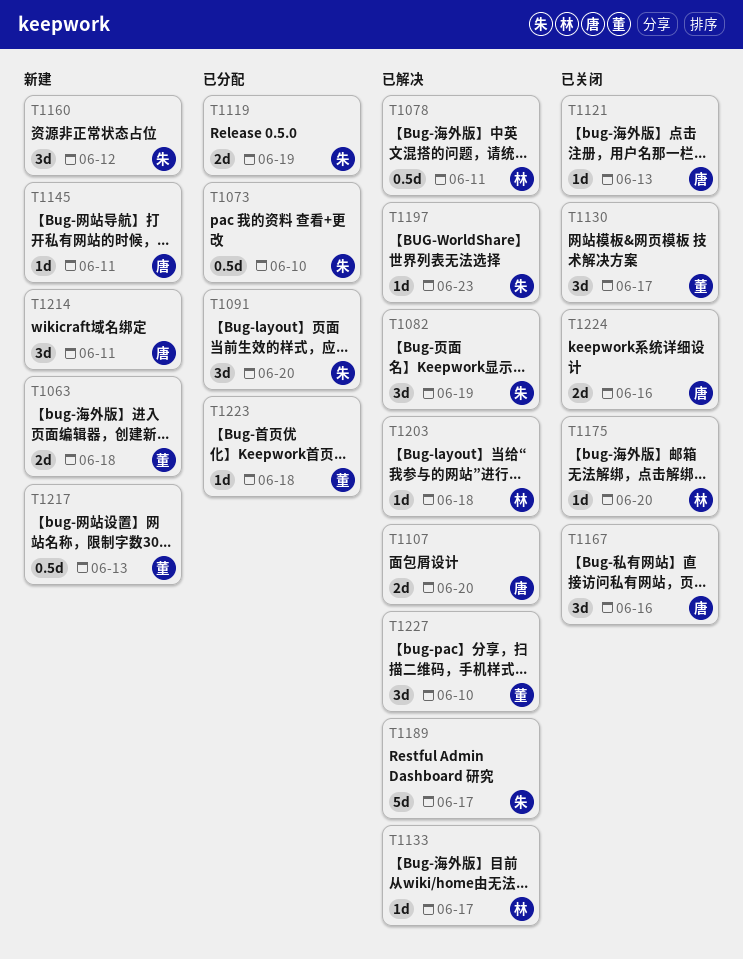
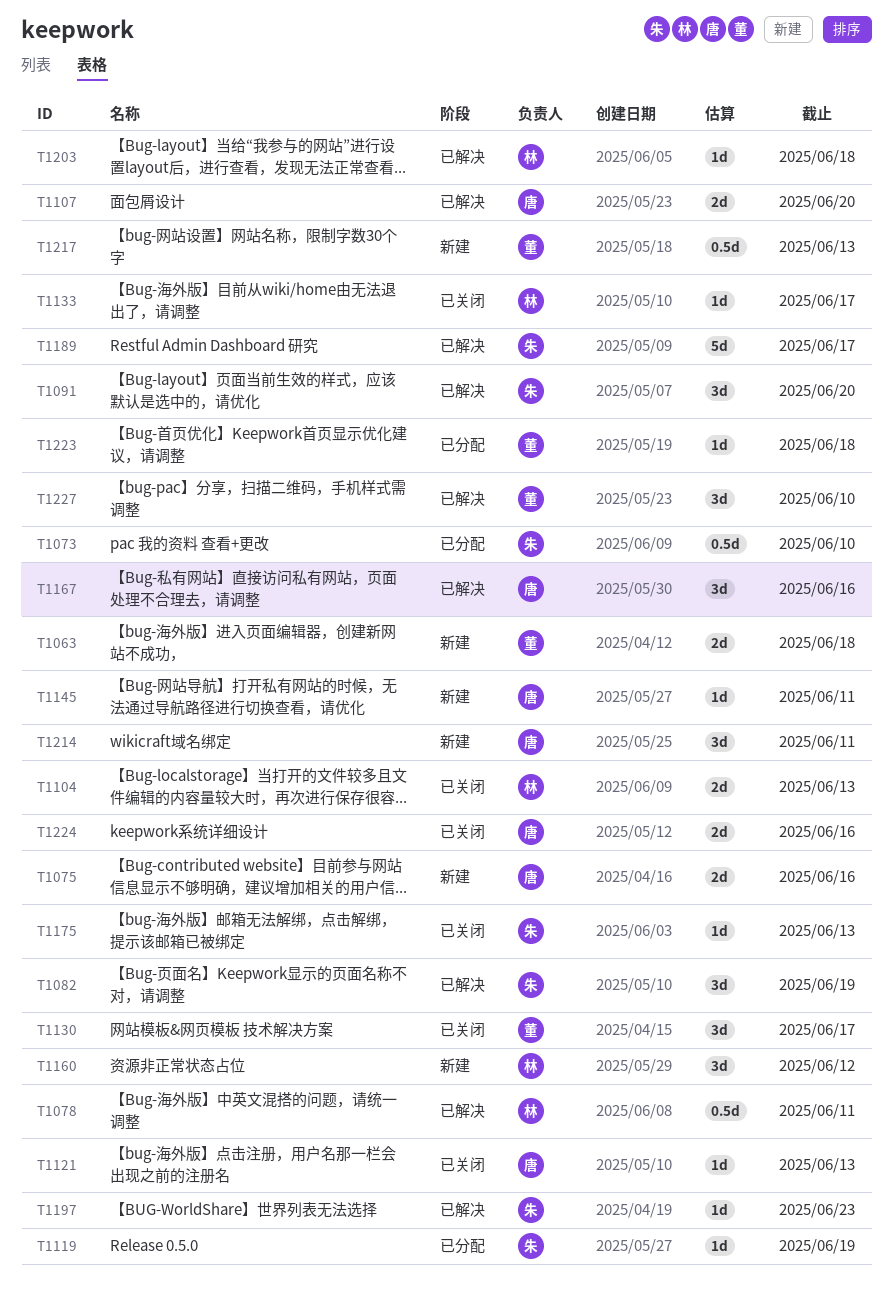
T1075: none -> present
T1091, status: 已分配 -> 已解决
T1104: none -> present
T1119, estimate: 2d -> 1d
T1133, status: 已解决 -> 已关闭
T1160, owner: 朱 -> 林
T1167, status: 已关闭 -> 已解决
T1175, owner: 林 -> 朱
T1175, due: Jun 20 -> Jun 13

